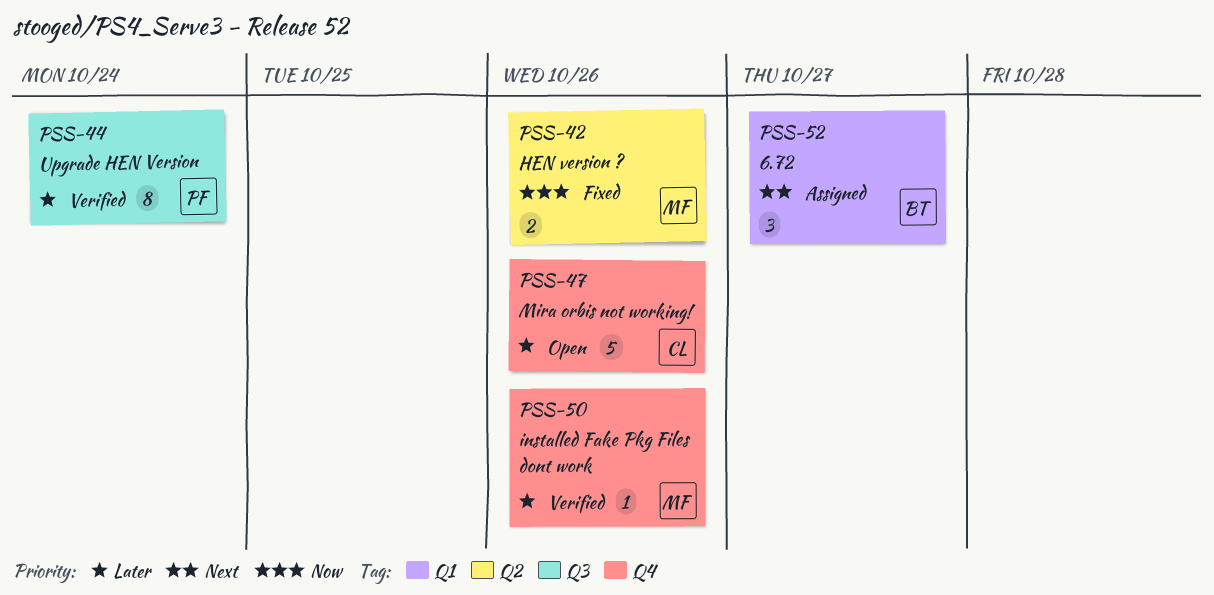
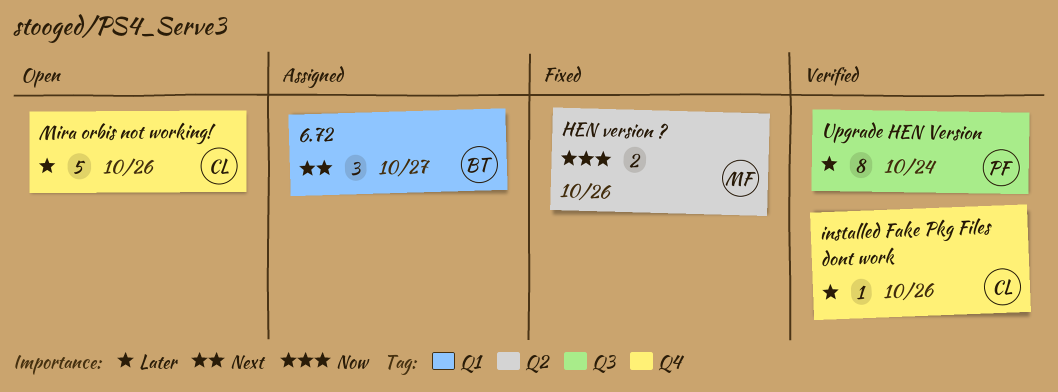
installed Fake Pkg Files dont work, owner: MF -> CL

